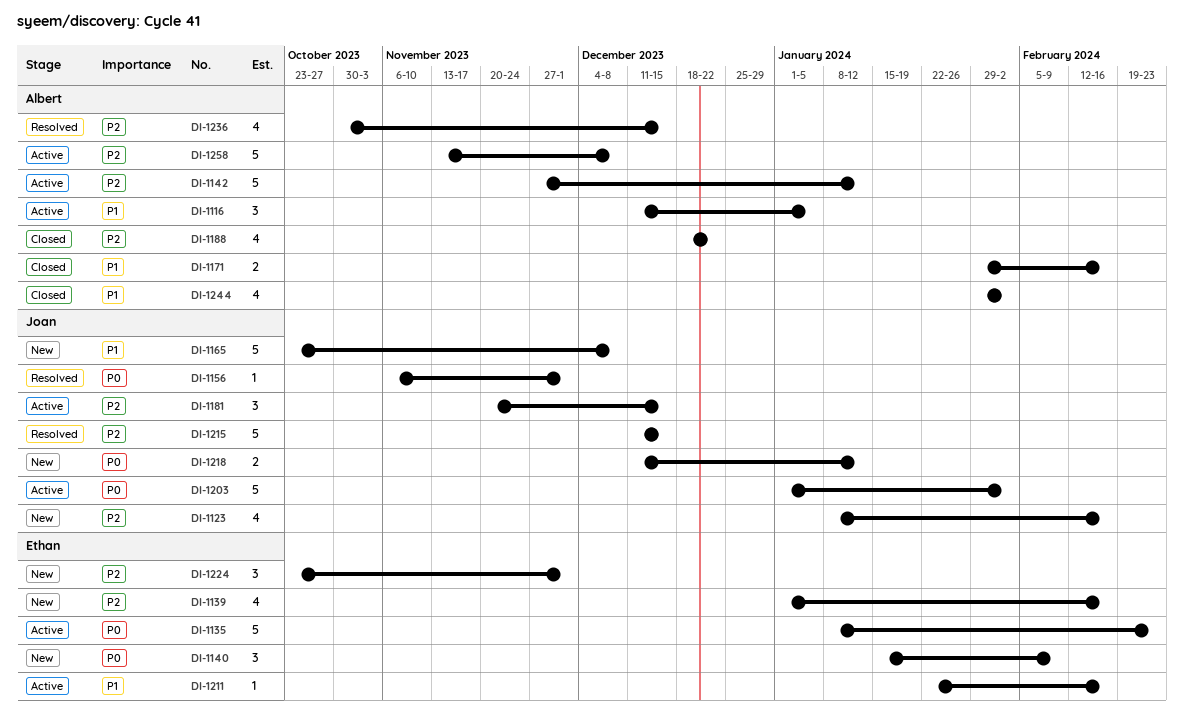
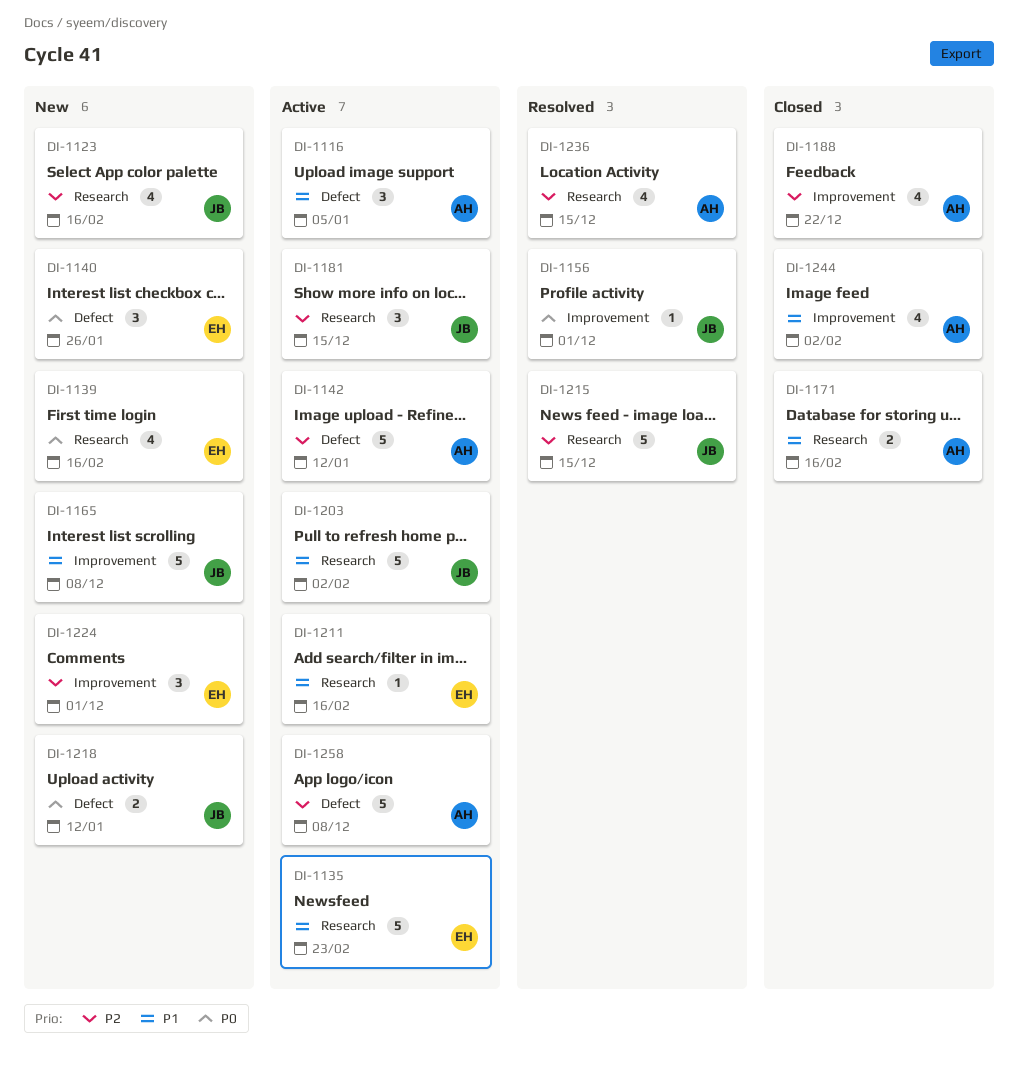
DI-1135, priority: P0 -> P1
DI-1139, priority: P2 -> P0
DI-1140, due: Feb 9 -> Jan 26
DI-1203, priority: P0 -> P1

